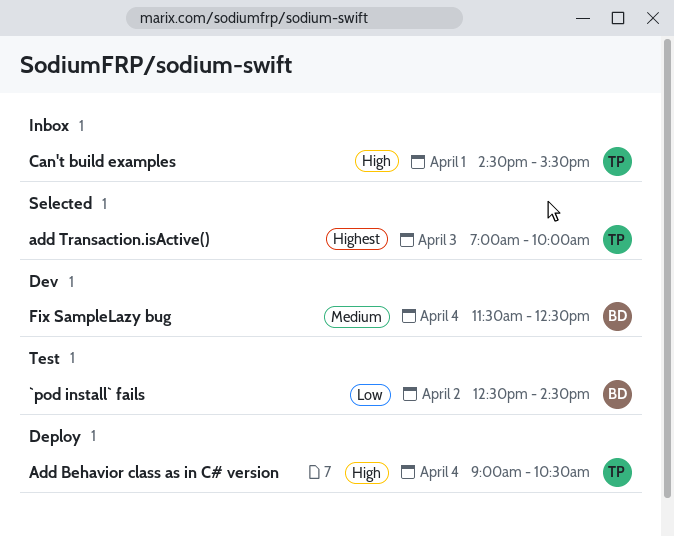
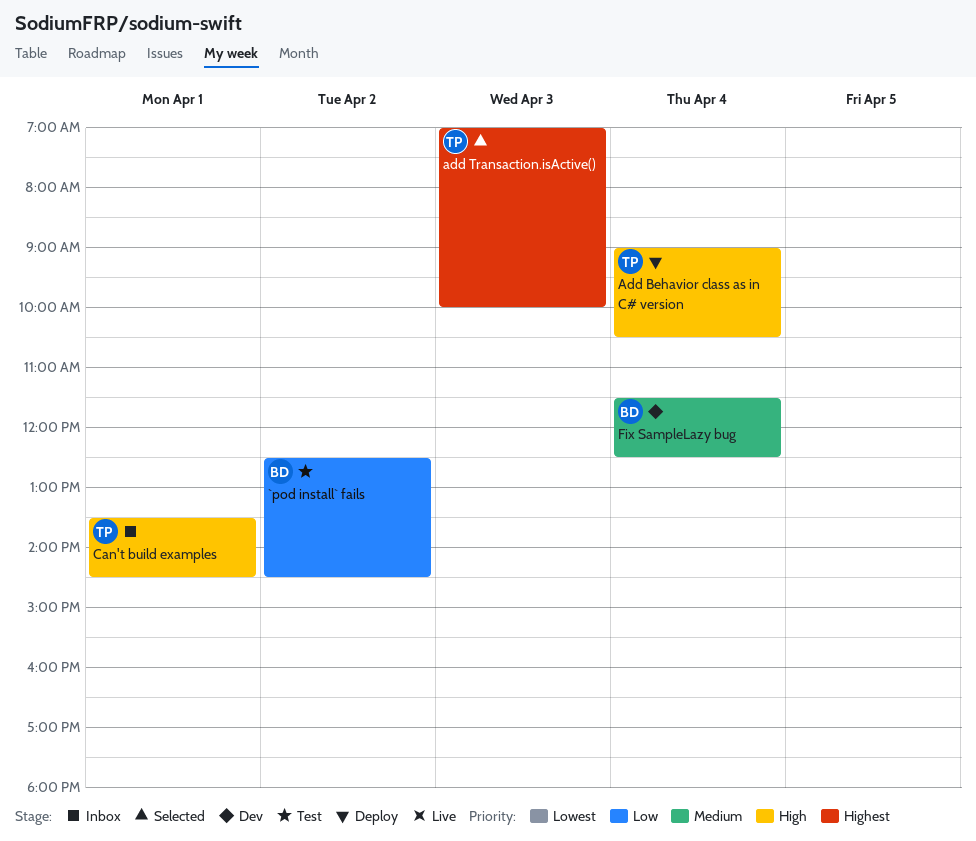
Can't build examples, begins: 14:30 -> 13:30
Can't build examples, ends: 15:30 -> 14:30

